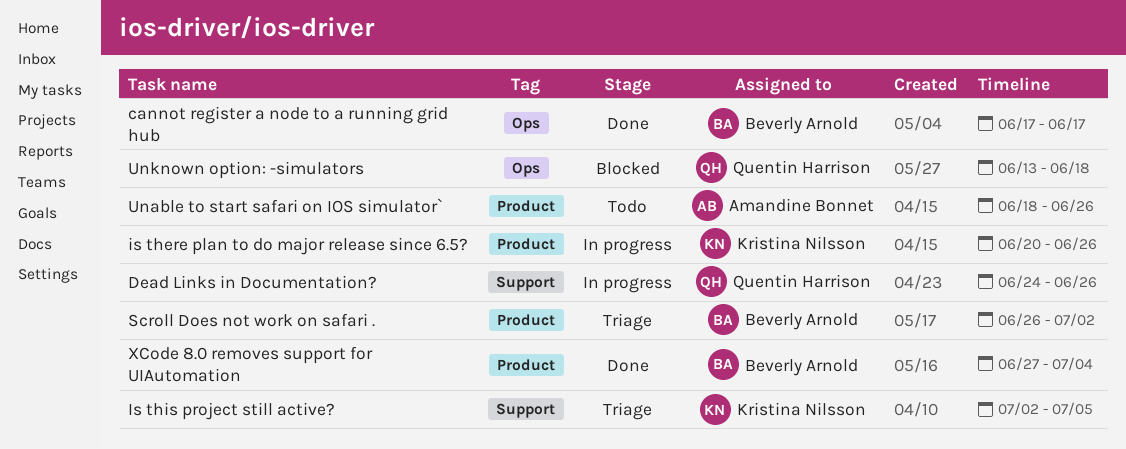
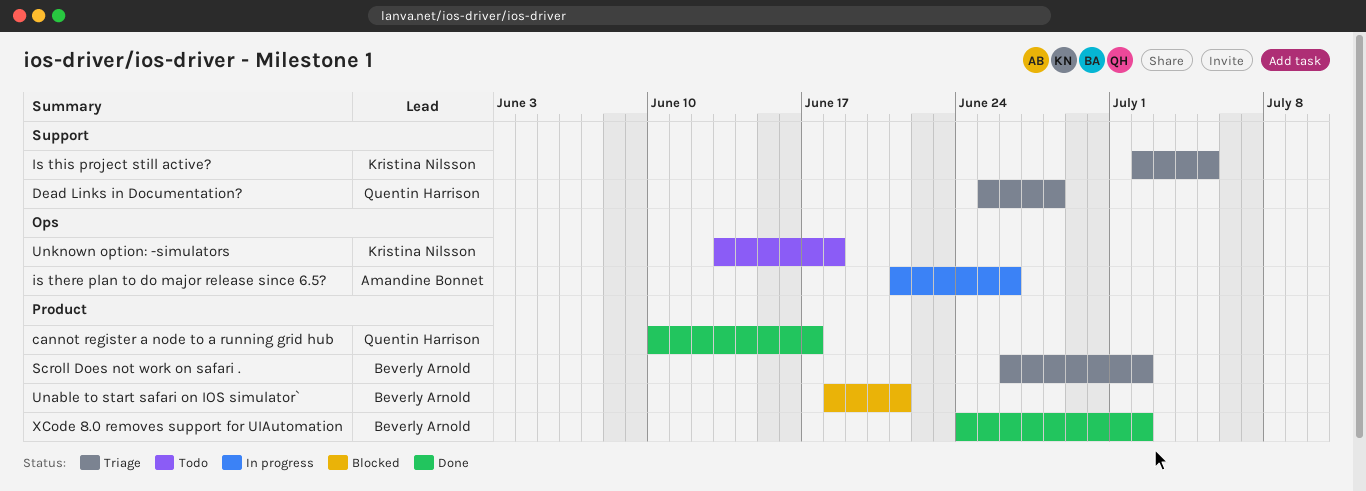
cannot register a node to a running grid hub, owner: Beverly Arnold -> Quentin Harrison
cannot register a node to a running grid hub, label: Ops -> Product
cannot register a node to a running grid hub, start: Jun 17 -> Jun 10
Dead Links in Documentation?, status: In progress -> Triage
Dead Links in Documentation?, start: Jun 24 -> Jun 25
Dead Links in Documentation?, due: Jun 26 -> Jun 28
is there plan to do major release since 6.5?, owner: Kristina Nilsson -> Amandine Bonnet
is there plan to do major release since 6.5?, label: Product -> Ops
is there plan to do major release since 6.5?, start: Jun 20 -> Jun 21
Unable to start safari on IOS simulator`, status: Todo -> Blocked
Unable to start safari on IOS simulator`, owner: Amandine Bonnet -> Beverly Arnold
Unable to start safari on IOS simulator`, due: Jun 26 -> Jun 21
Unknown option: -simulators, status: Blocked -> Todo
Unknown option: -simulators, owner: Quentin Harrison -> Kristina Nilsson
XCode 8.0 removes support for UIAutomation, start: Jun 27 -> Jun 24
XCode 8.0 removes support for UIAutomation, due: Jul 4 -> Jul 2

